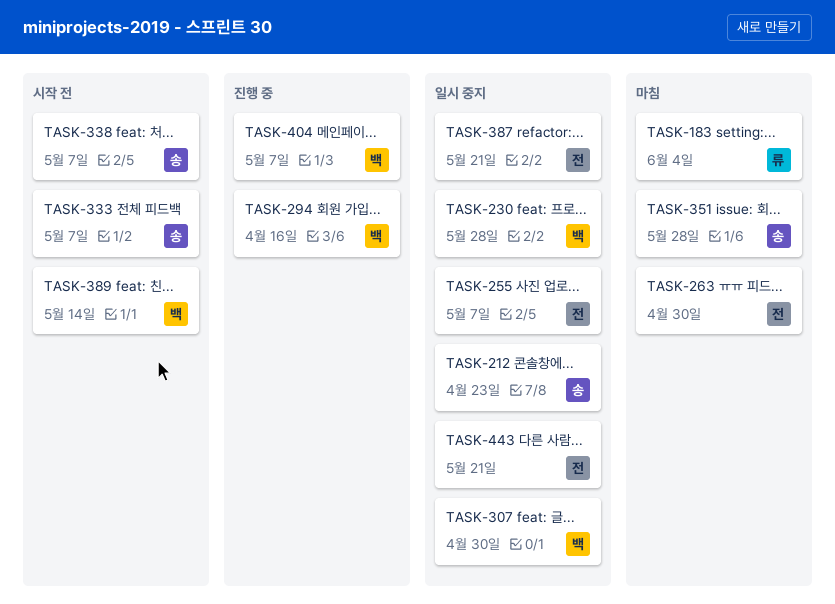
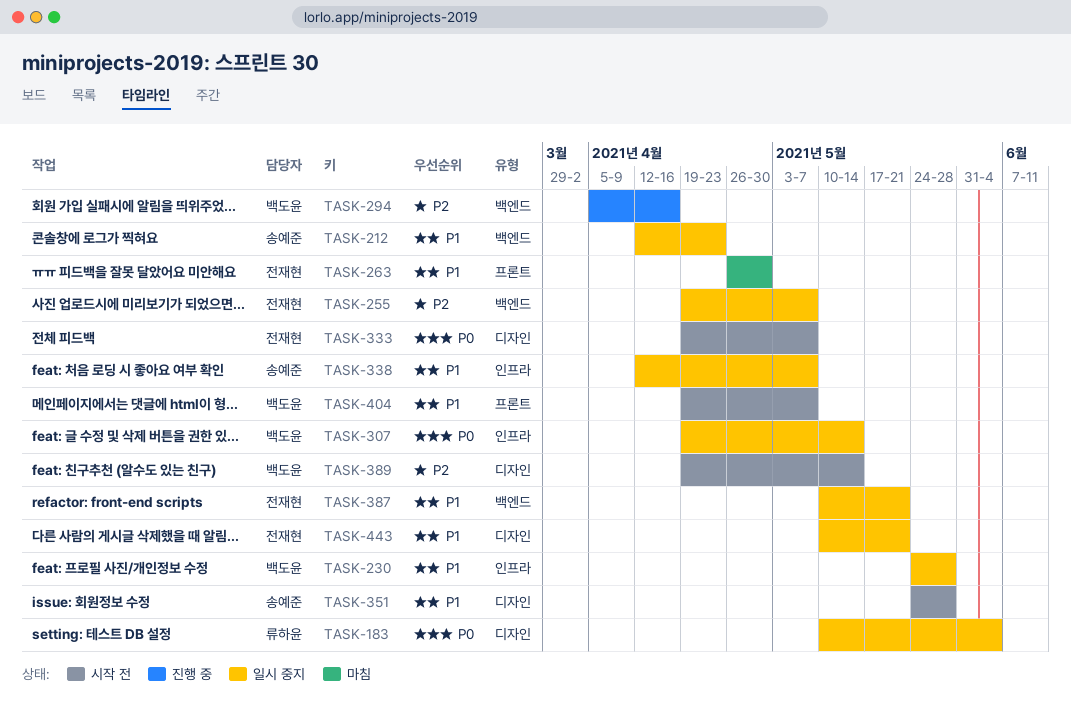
TASK-183, status: 마침 -> 일시 중지
TASK-307, due: Apr 30 -> May 14
TASK-333, owner: 송예준 -> 전재현
TASK-338, status: 시작 전 -> 일시 중지
TASK-351, status: 마침 -> 시작 전
TASK-404, status: 진행 중 -> 시작 전

